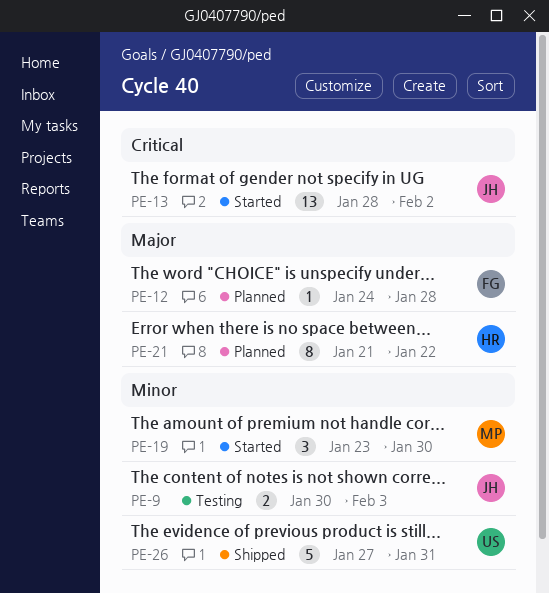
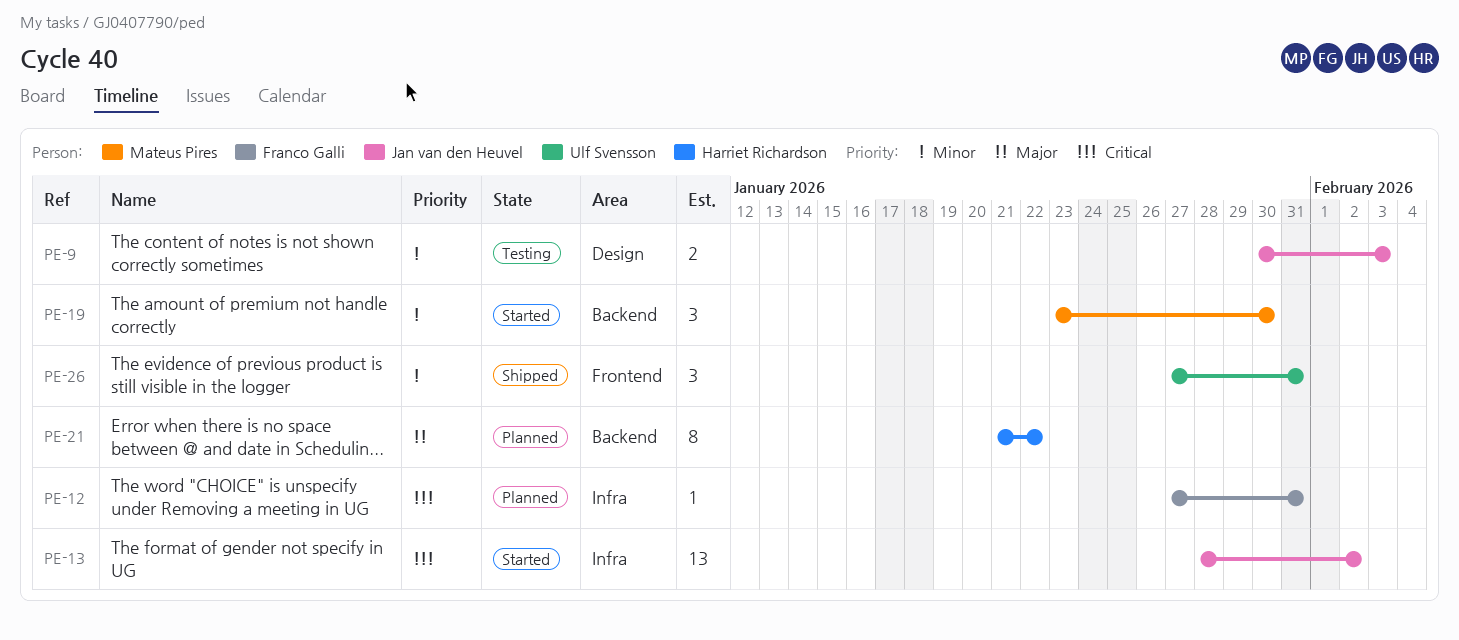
PE-12, priority: Major -> Critical
PE-12, start: Jan 24 -> Jan 27
PE-12, due: Jan 28 -> Jan 31
PE-26, estimate: 5 -> 3

